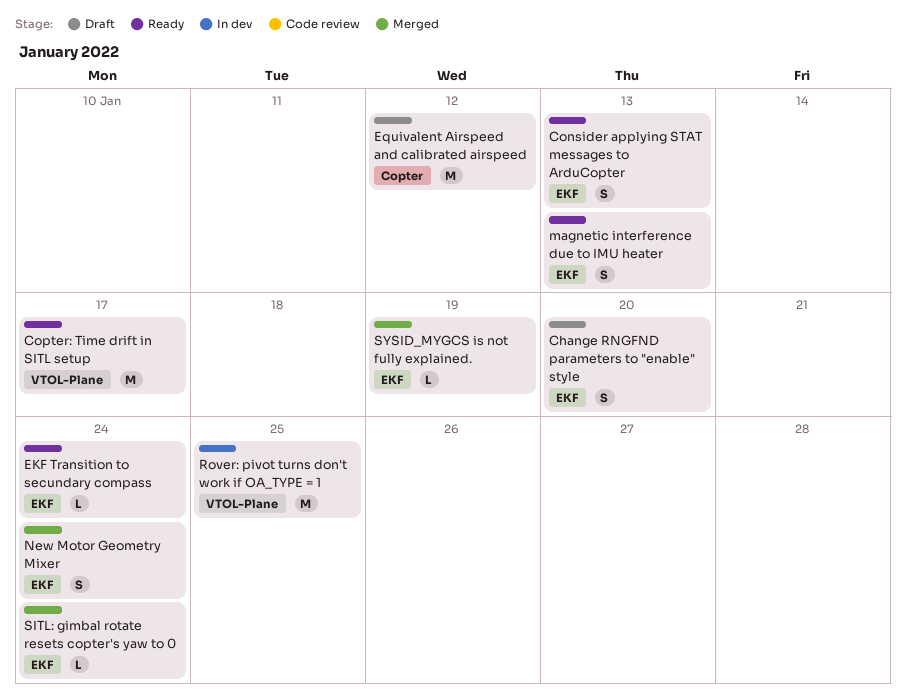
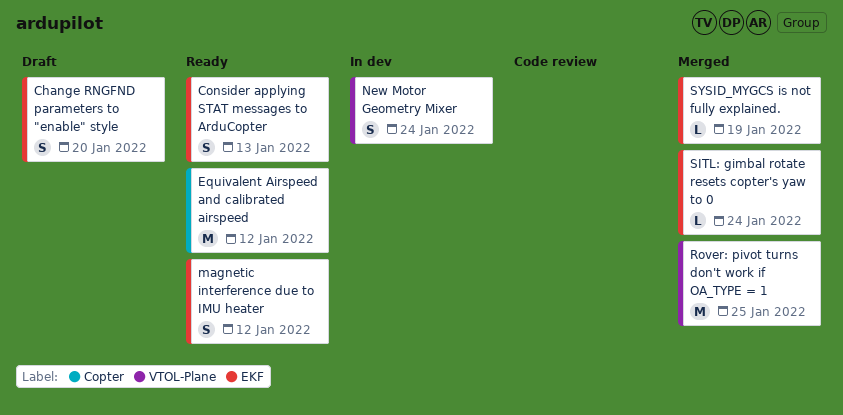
Copter: Time drift in SITL setup: present -> none
EKF Transition to secundary compass: present -> none
Equivalent Airspeed and calibrated airspeed, status: Draft -> Ready
magnetic interference due to IMU heater, due: Jan 13 -> Jan 12
New Motor Geometry Mixer, status: Merged -> In dev
New Motor Geometry Mixer, label: EKF -> VTOL-Plane
Rover: pivot turns don't work if OA_TYPE = 1, status: In dev -> Merged

